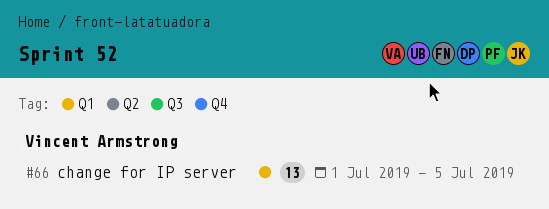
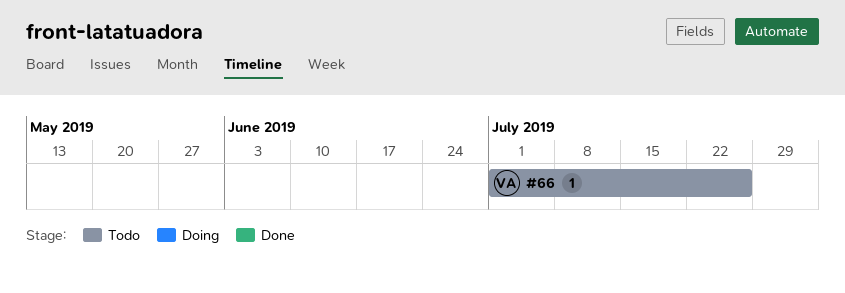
#66, estimate: 13 -> 1
#66, due: Jul 5 -> Jul 26

